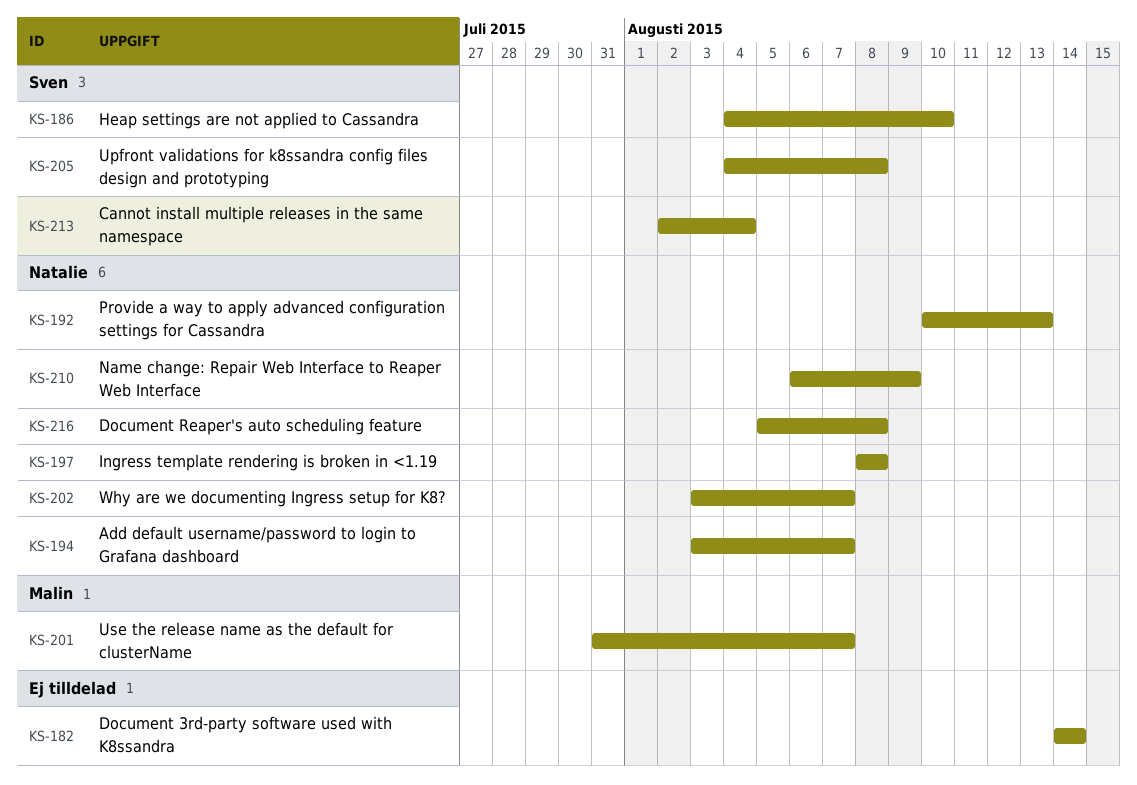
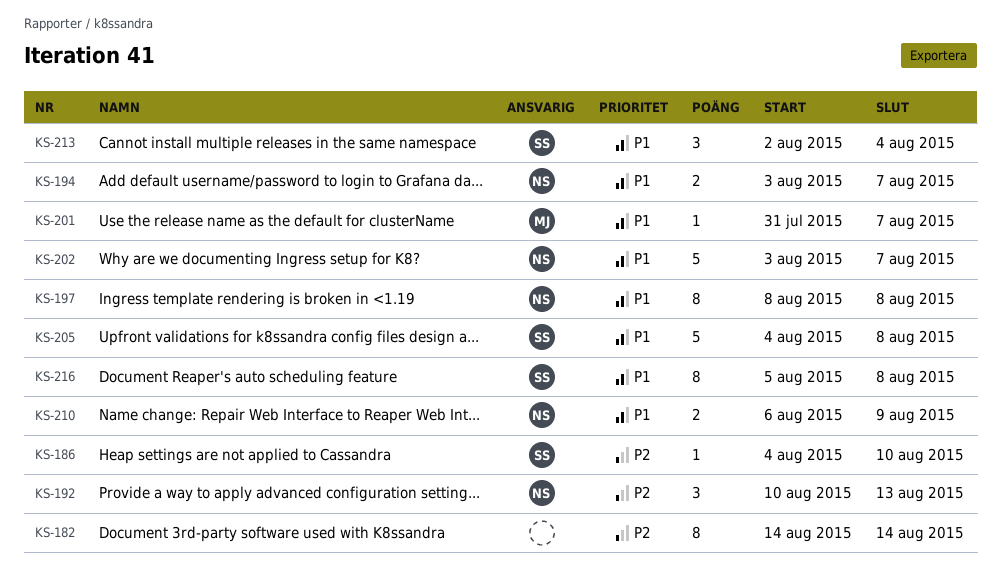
KS-216, owner: Natalie -> Sven

